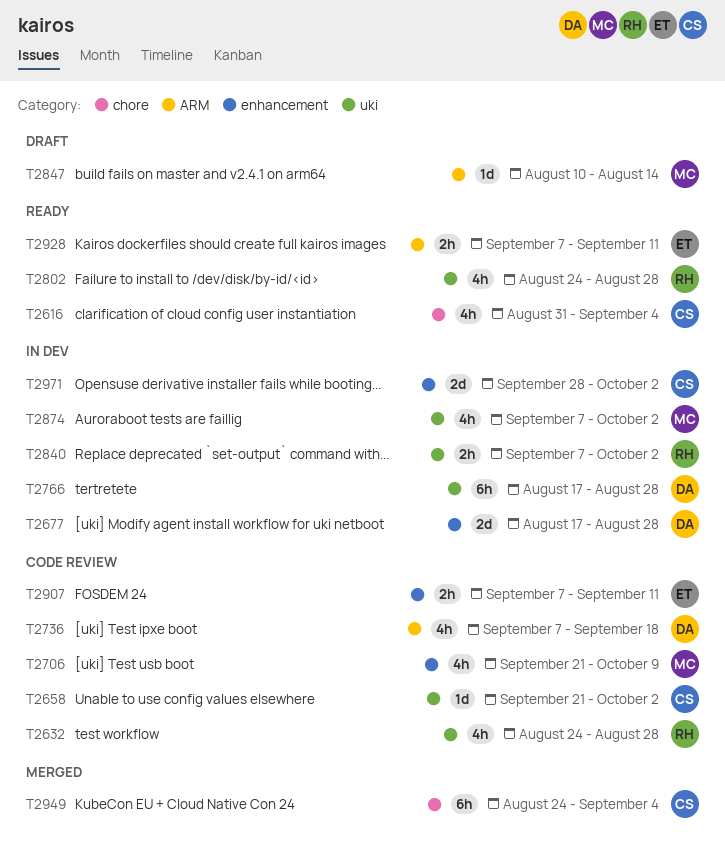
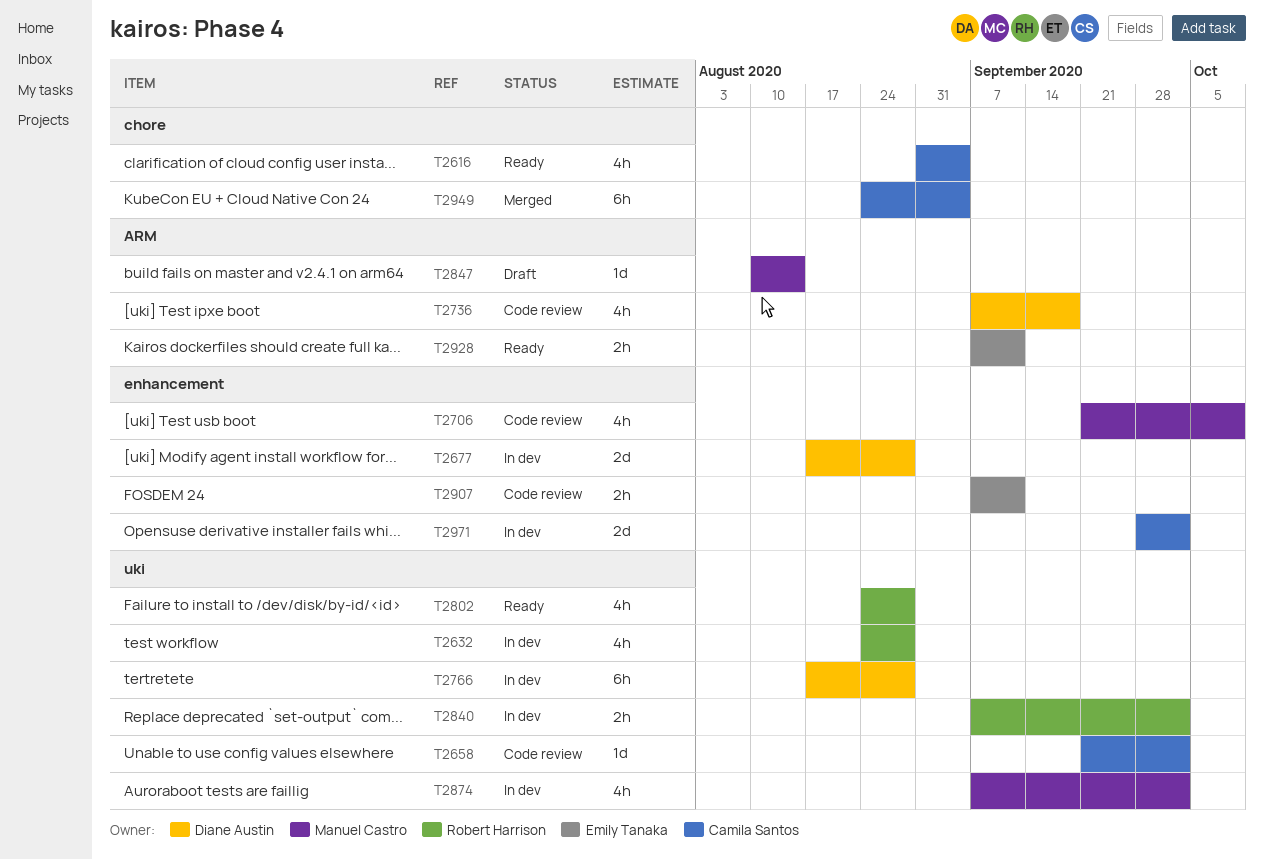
T2632, status: Code review -> In dev

